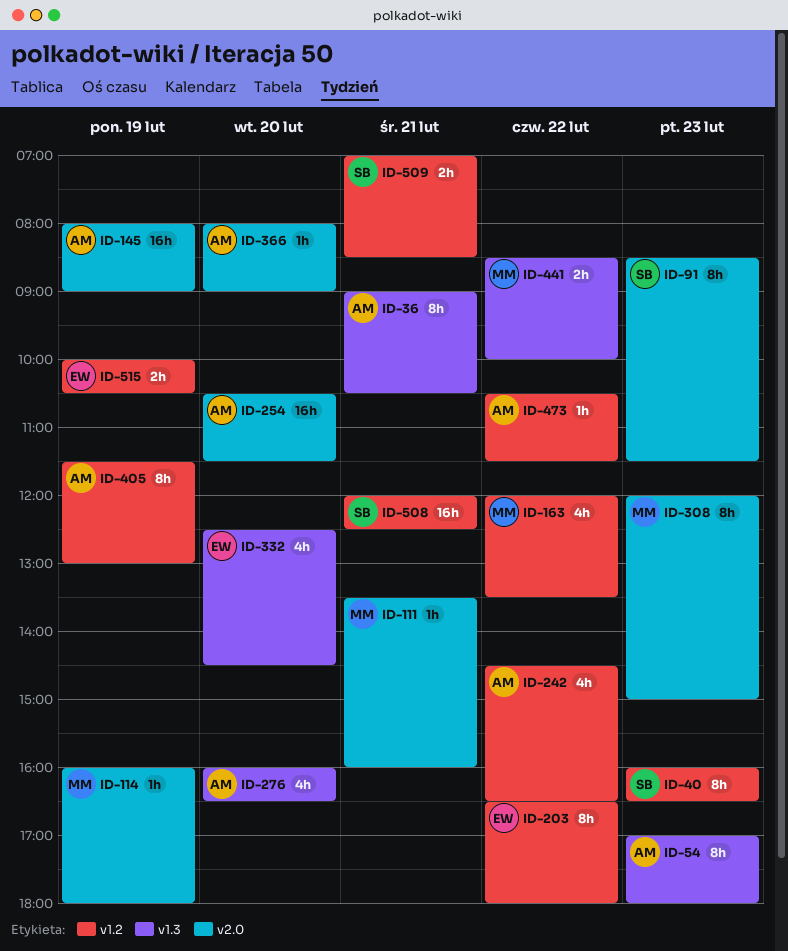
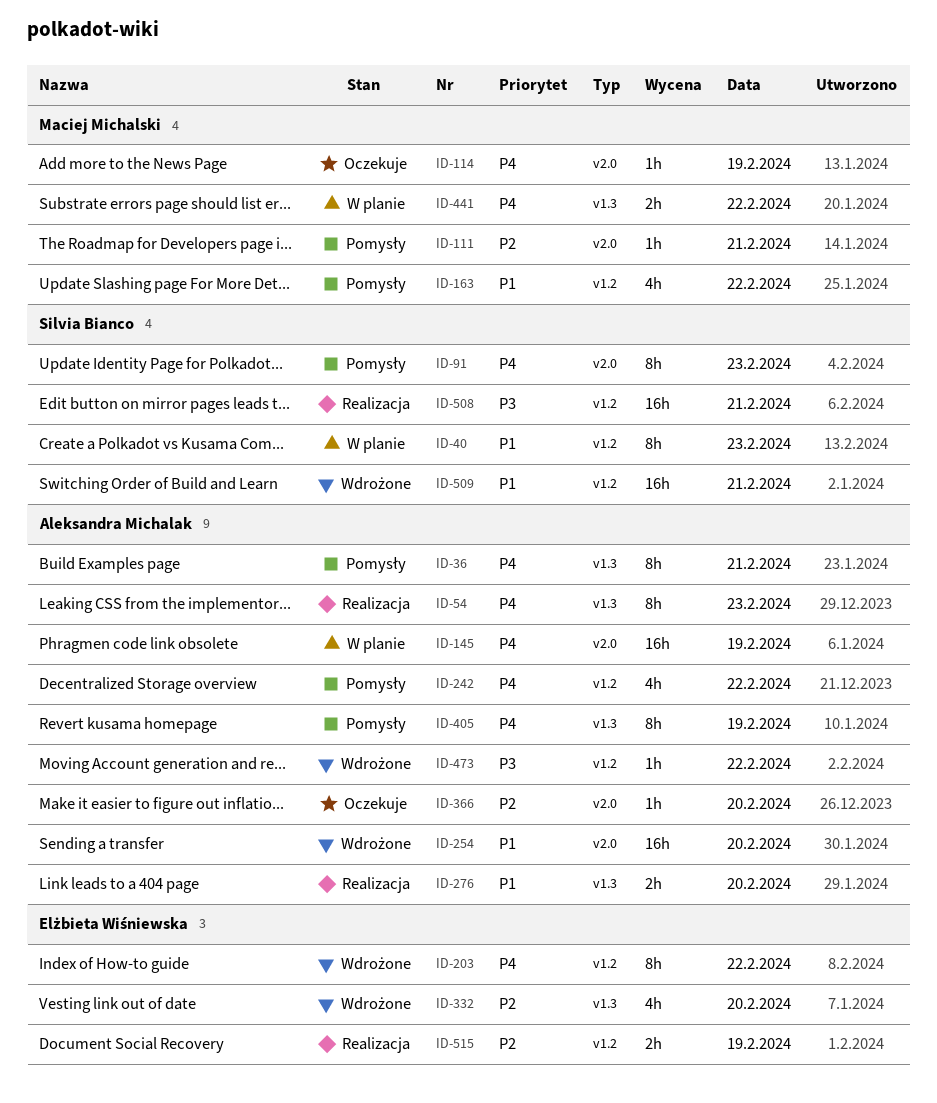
ID-276, estimate: 4h -> 2h
ID-308: present -> none
ID-405, label: v1.2 -> v1.3
ID-509, estimate: 2h -> 16h

